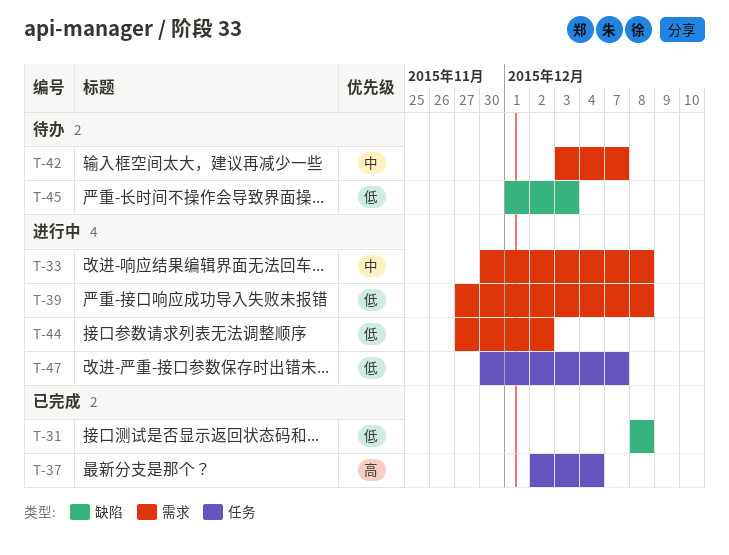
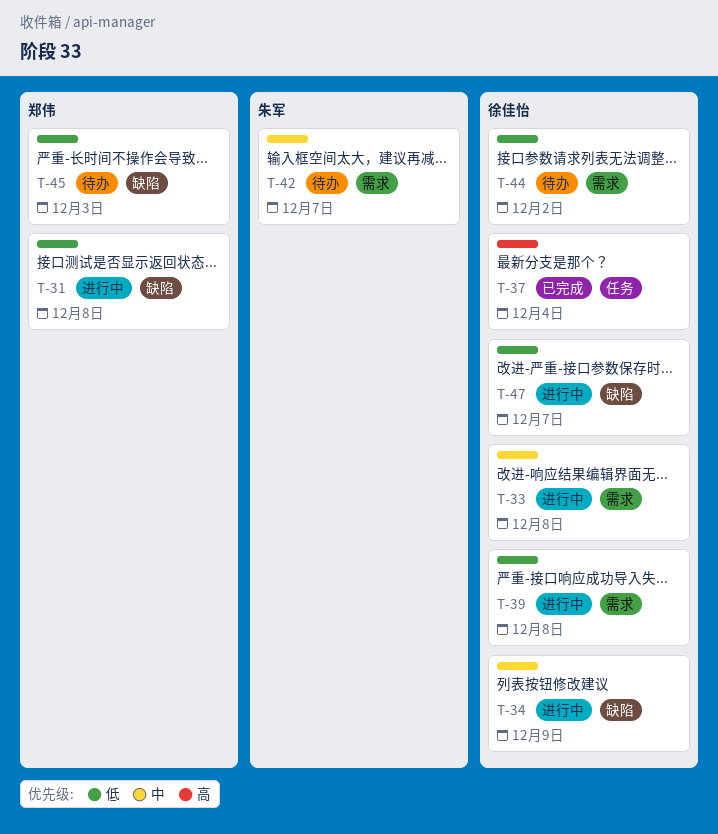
T-31, status: 已完成 -> 进行中
T-34: none -> present
T-44, status: 进行中 -> 待办
T-47, label: 任务 -> 缺陷

